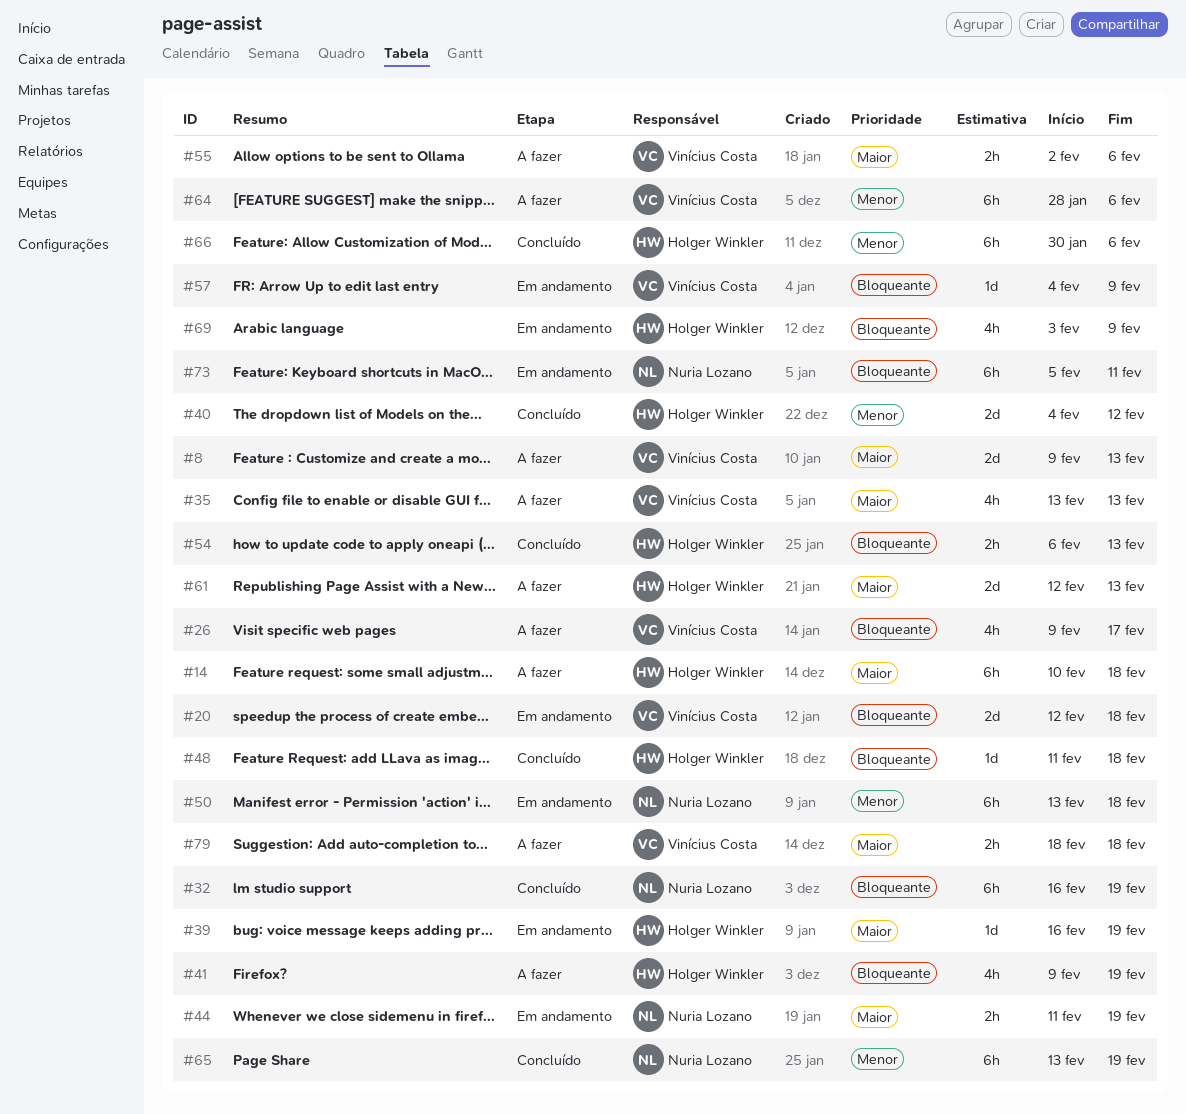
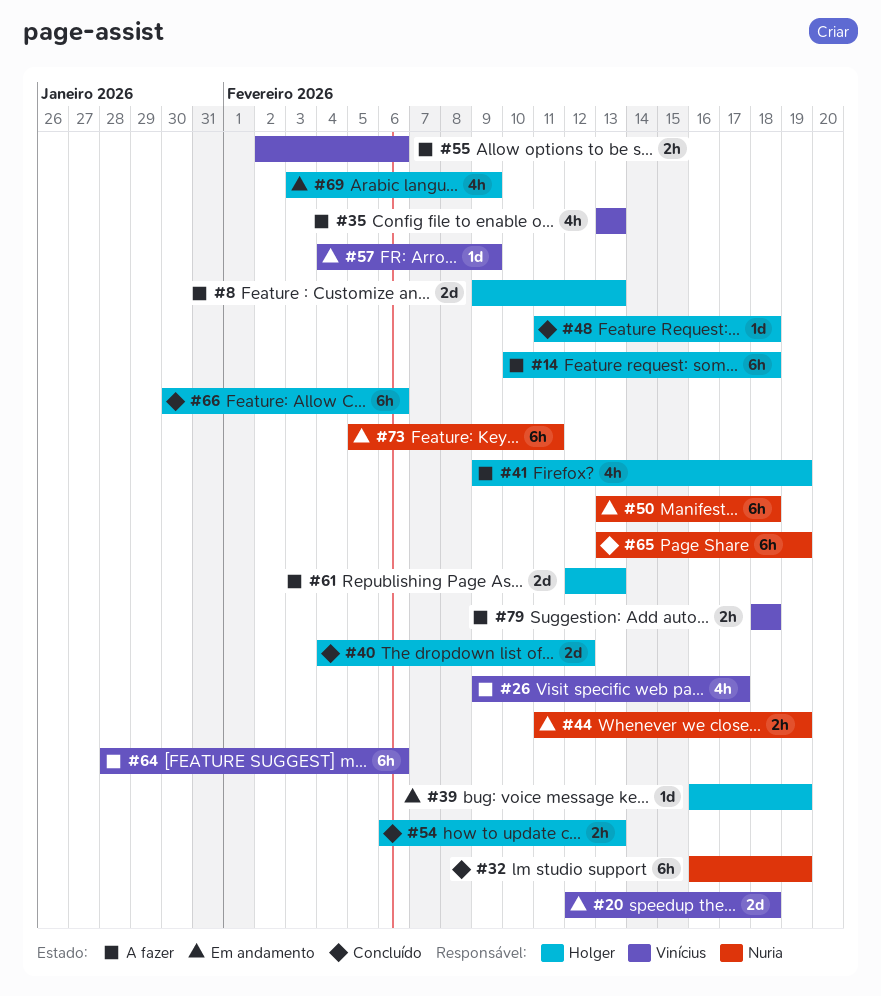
#8, owner: Vinícius Costa -> Holger Winkler

